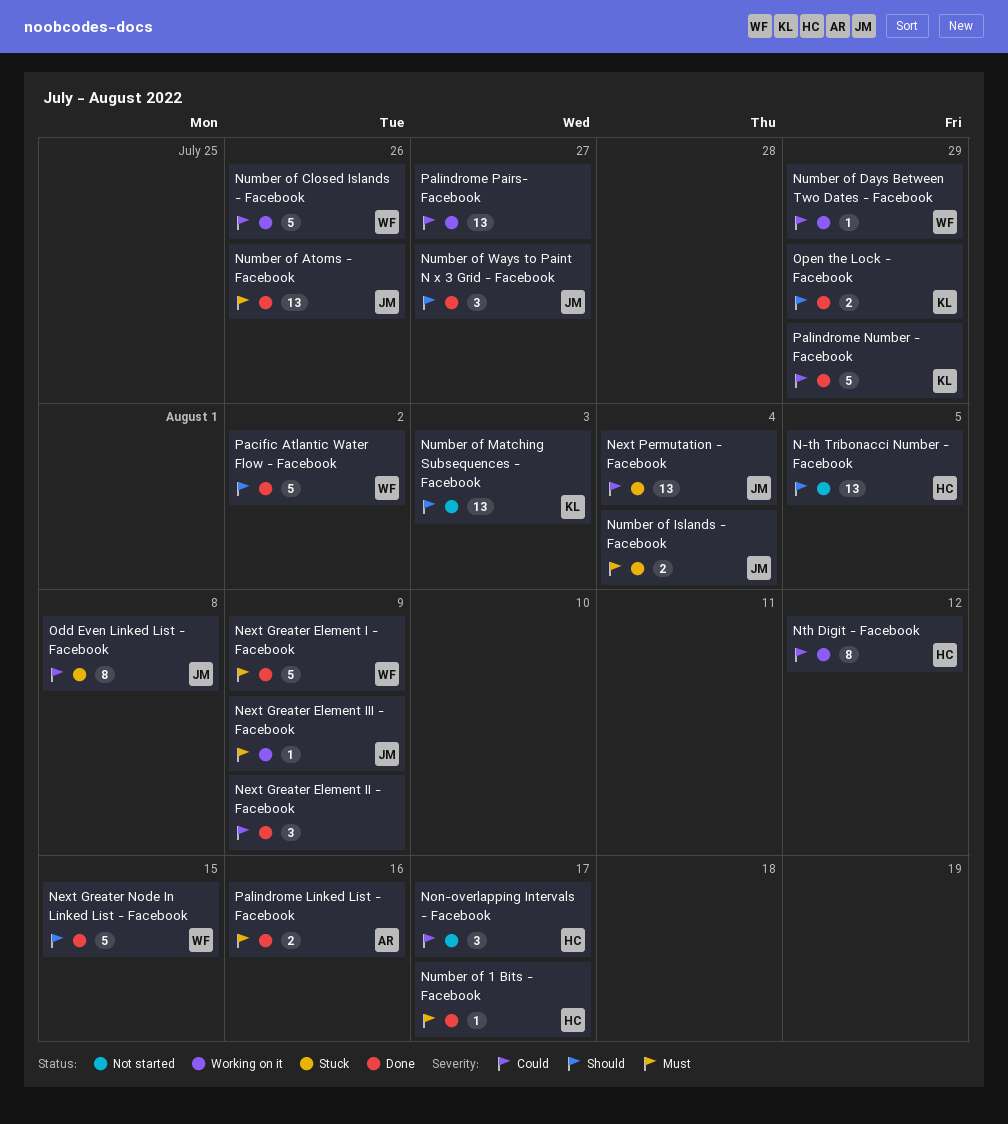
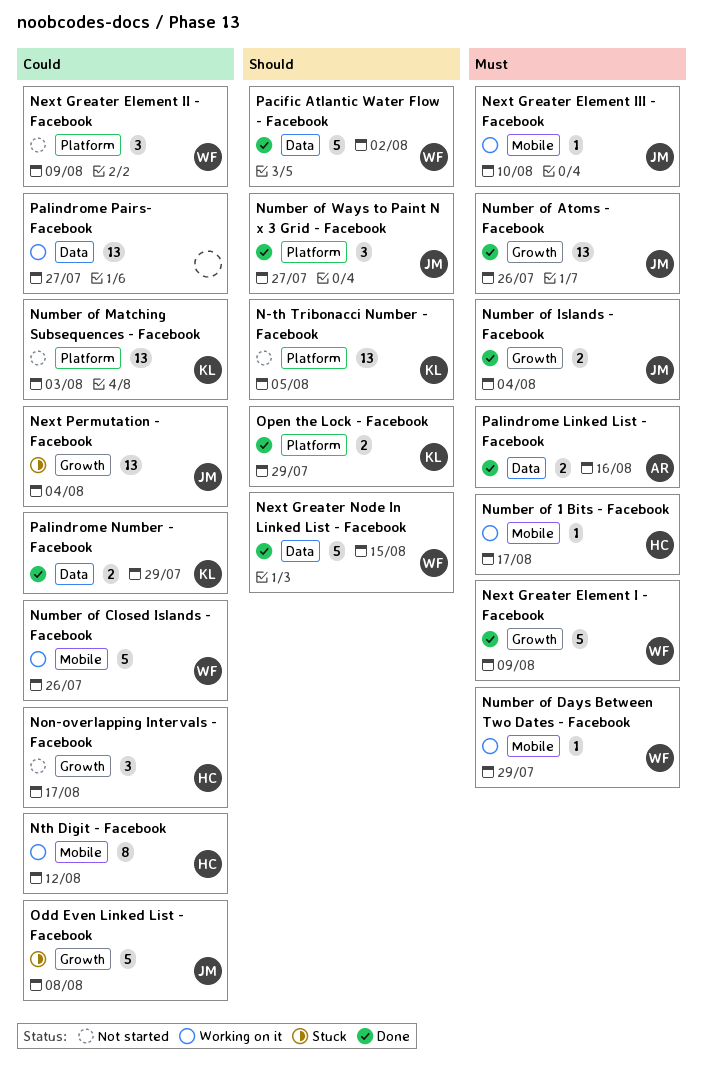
N-th Tribonacci Number - Facebook, owner: HC -> KL
Next Greater Element II - Facebook, status: Done -> Not started
Next Greater Element II - Facebook, owner: none -> WF
Next Greater Element III - Facebook, due: Aug 9 -> Aug 10
Number of 1 Bits - Facebook, status: Done -> Working on it
Number of Days Between Two Dates - Facebook, priority: Could -> Must
Number of Islands - Facebook, status: Stuck -> Done
Number of Matching Subsequences - Facebook, priority: Should -> Could
Odd Even Linked List - Facebook, estimate: 8 -> 5
Palindrome Number - Facebook, estimate: 5 -> 2

